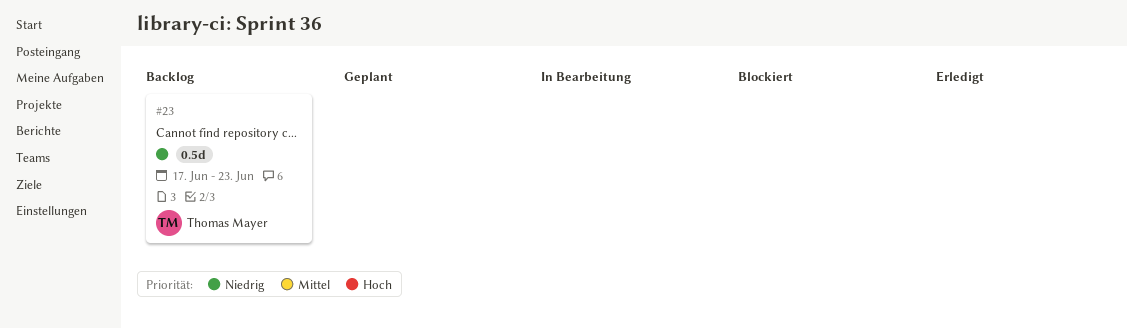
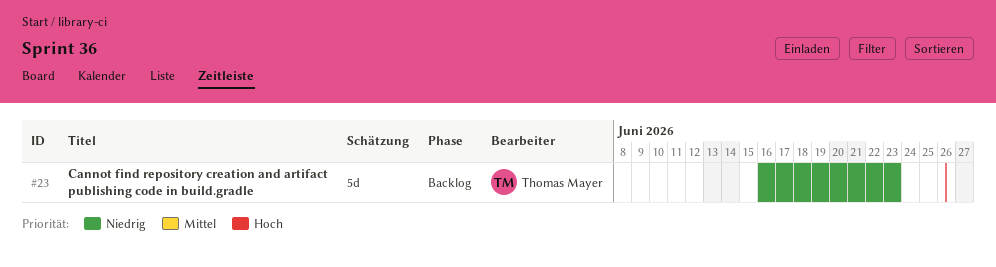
#23, estimate: 0.5d -> 5d
#23, start: Jun 17 -> Jun 16

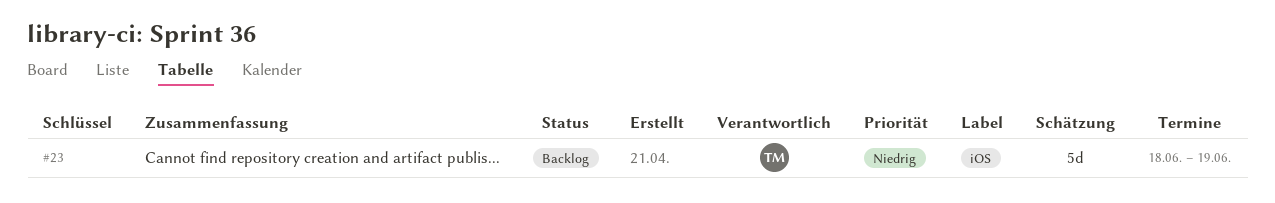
#23, start: Jun 16 -> Jun 18
#23, due: Jun 23 -> Jun 19

